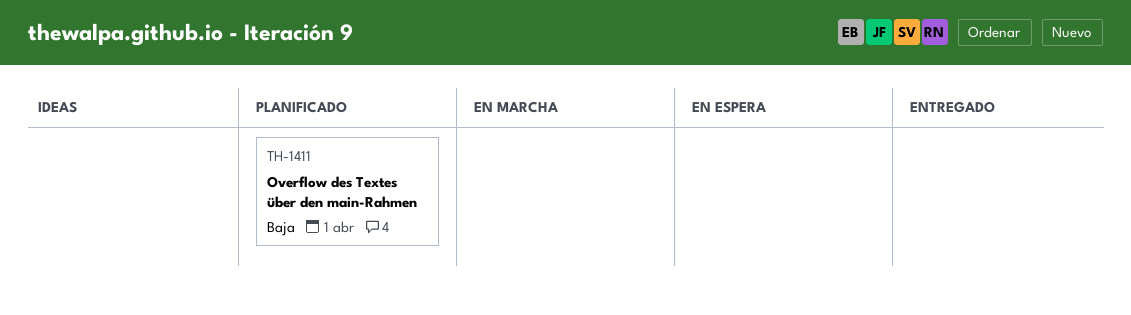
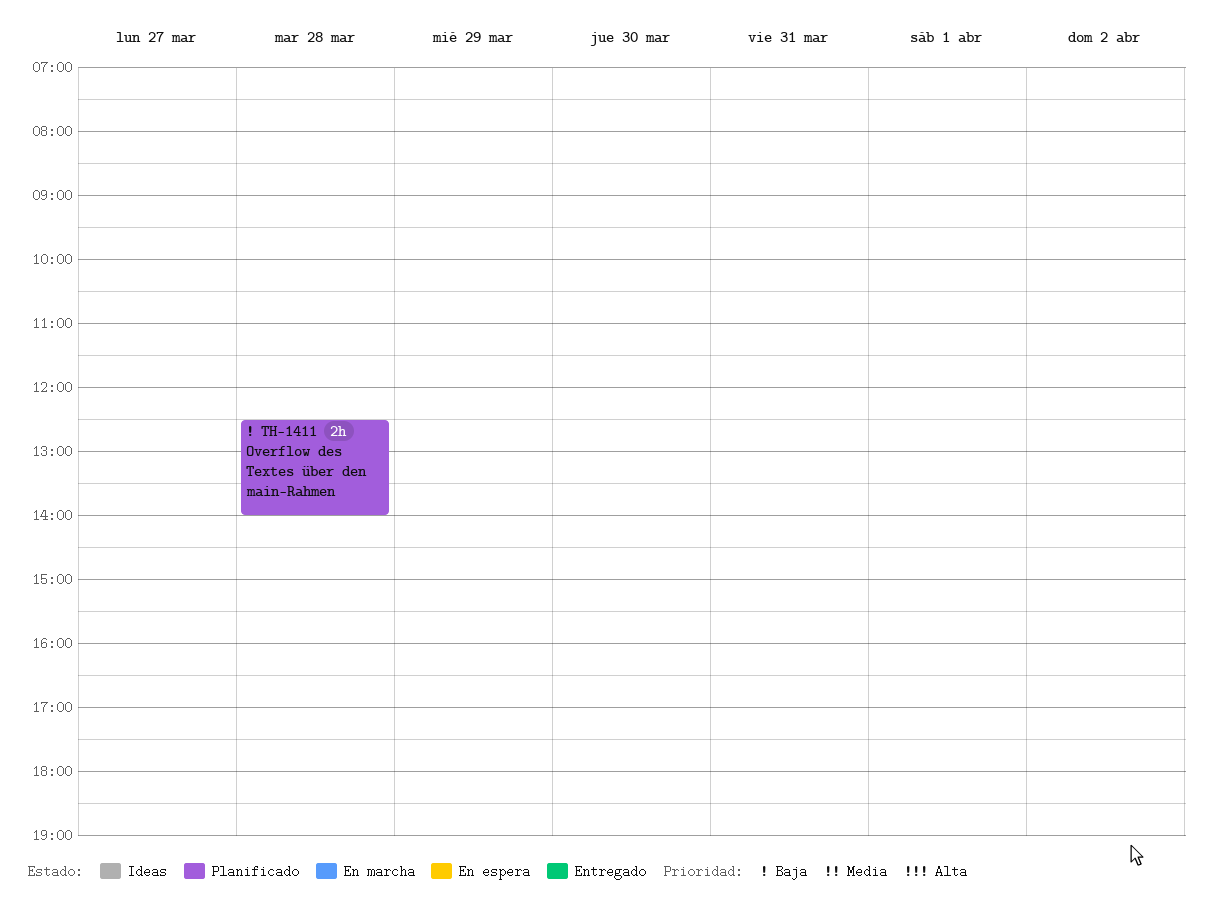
TH-1411, day: Apr 1 -> Mar 28

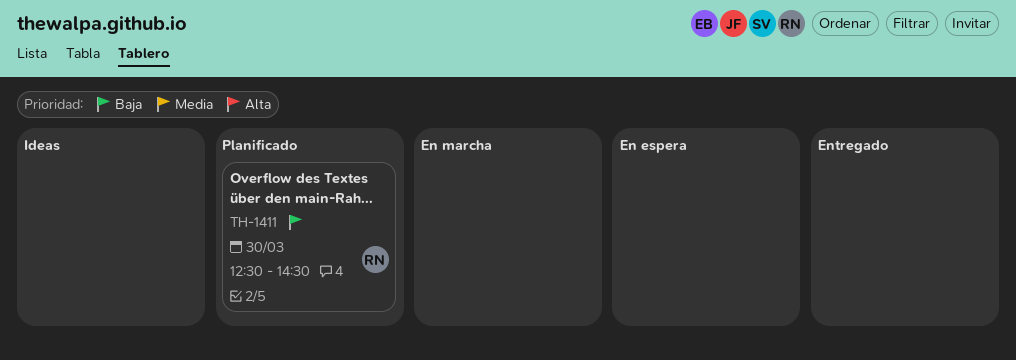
TH-1411, day: Mar 28 -> Mar 30
TH-1411, ends: 14:00 -> 14:30

